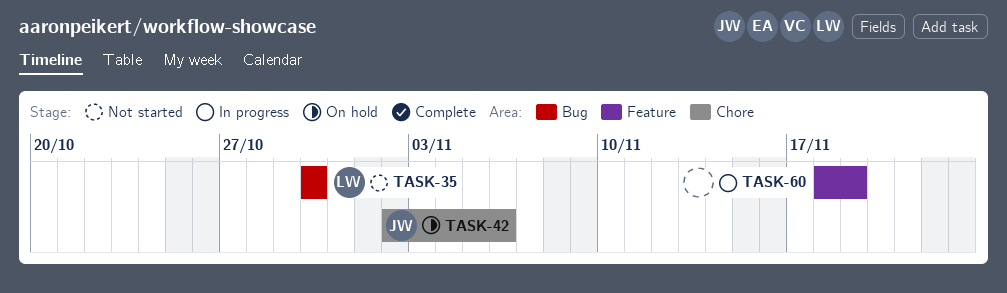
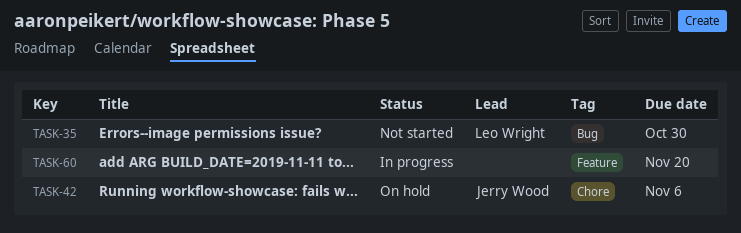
TASK-60, due: Nov 19 -> Nov 20

